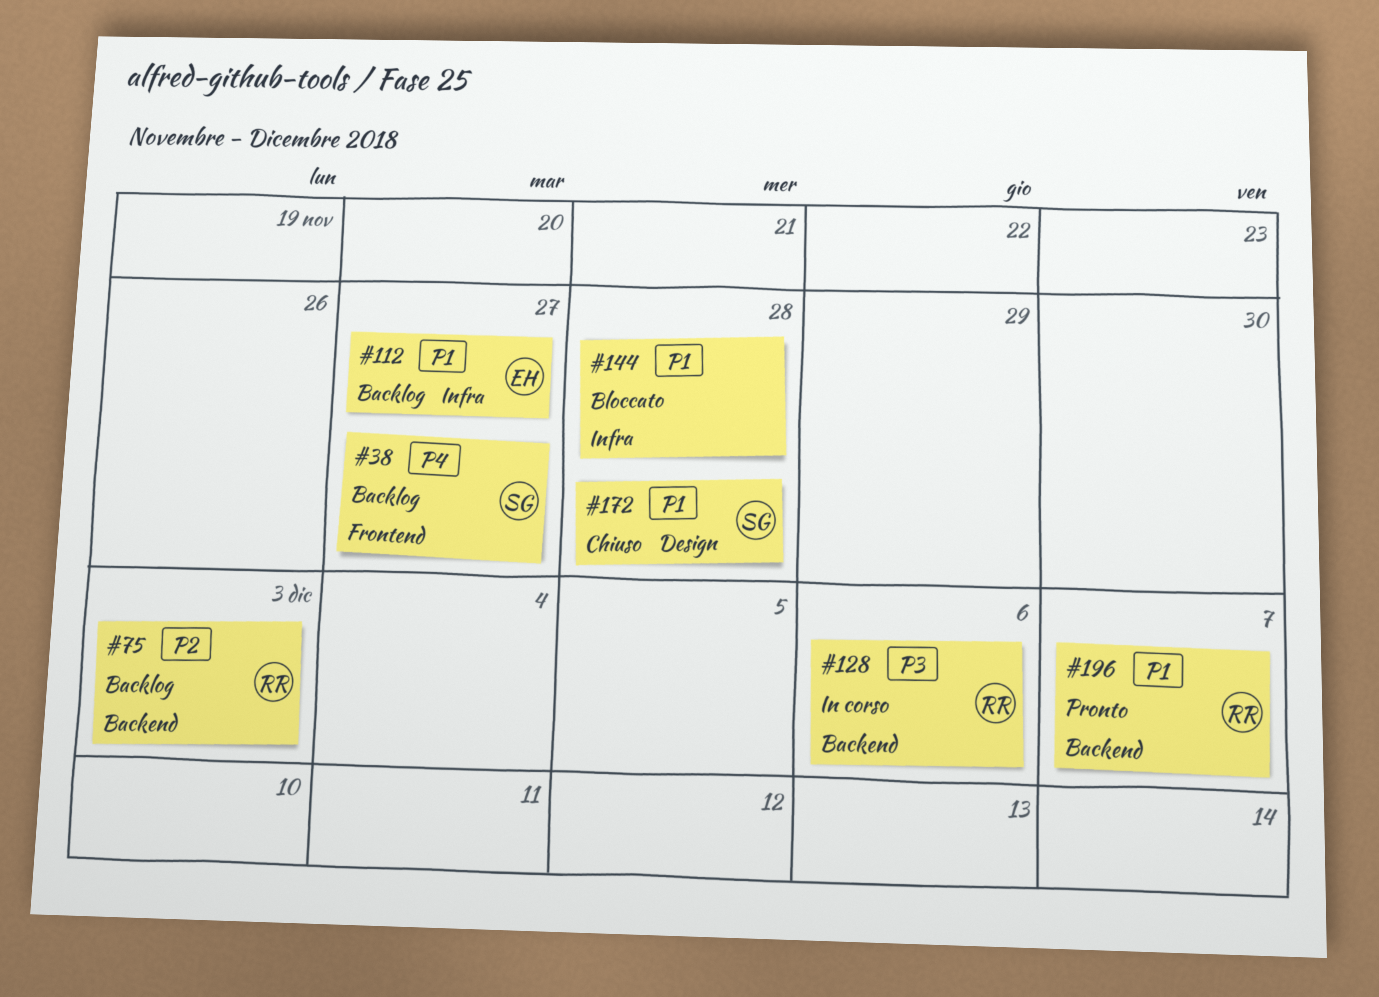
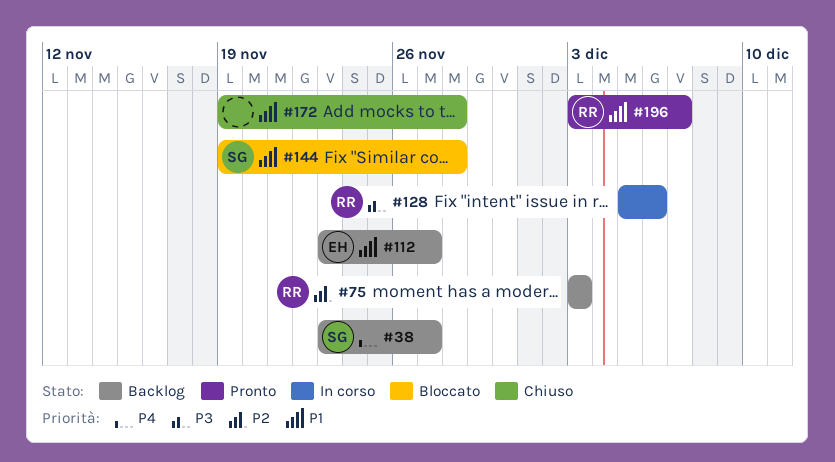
#144, owner: none -> SG
#172, owner: SG -> none

